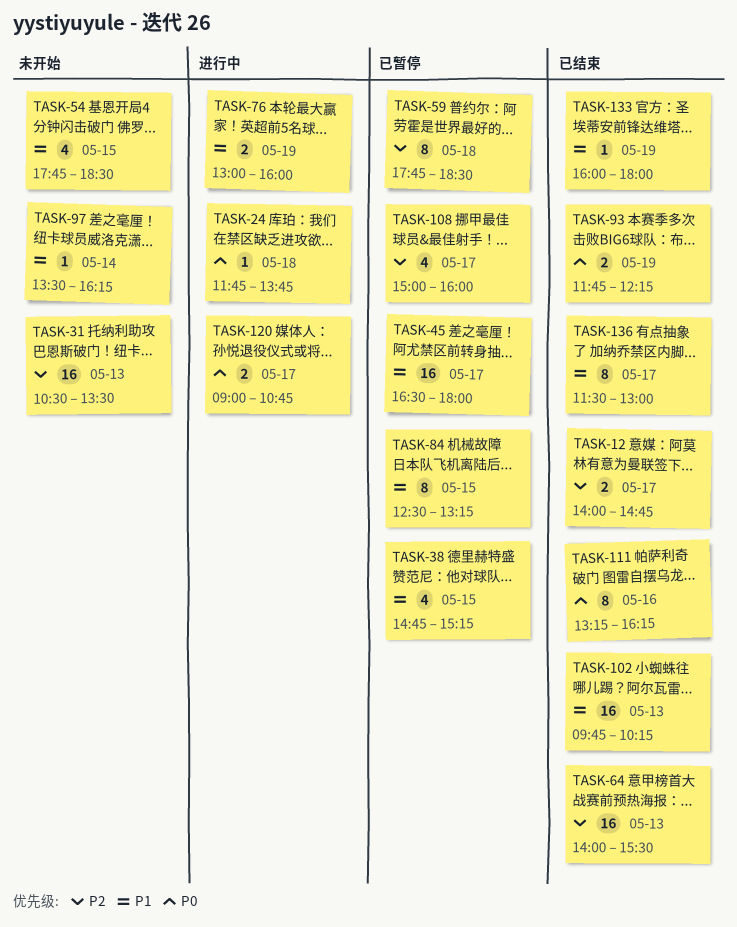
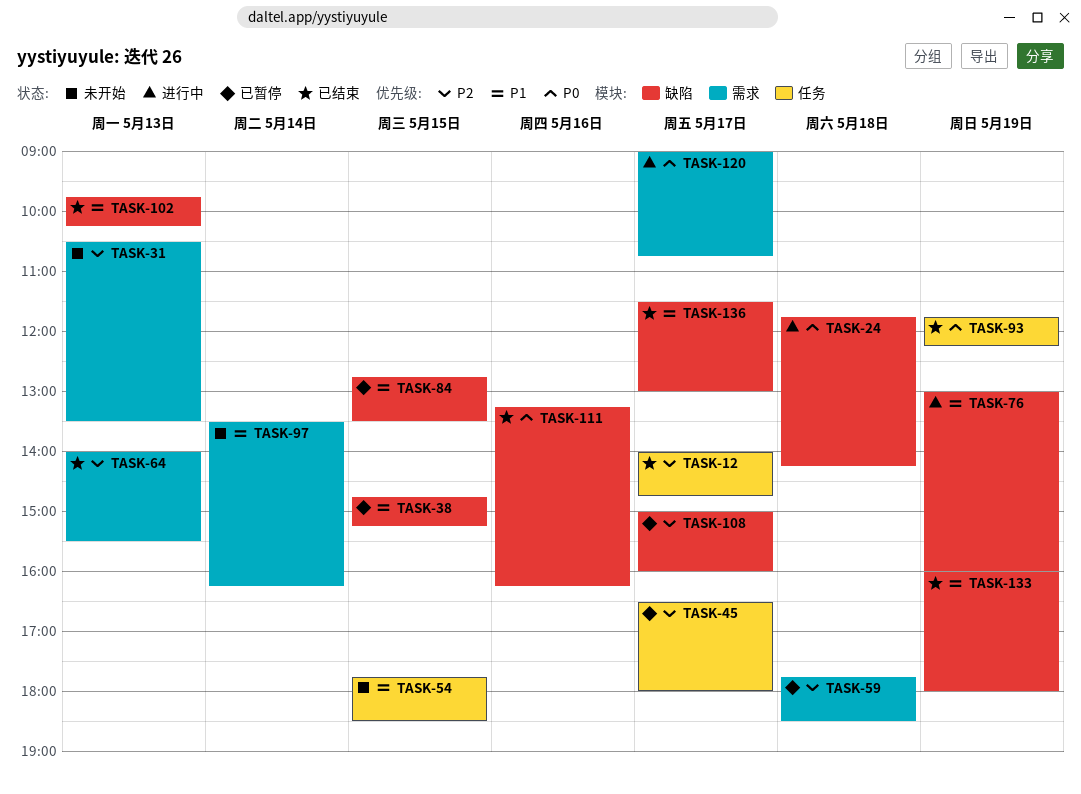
TASK-24, ends: 13:45 -> 14:15
TASK-45, priority: P1 -> P2
TASK-84, begins: 12:30 -> 12:45
TASK-84, ends: 13:15 -> 13:30

